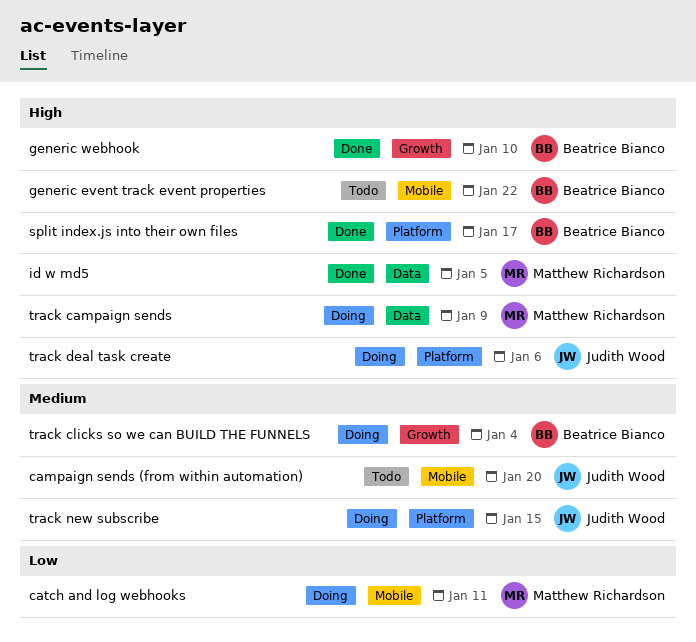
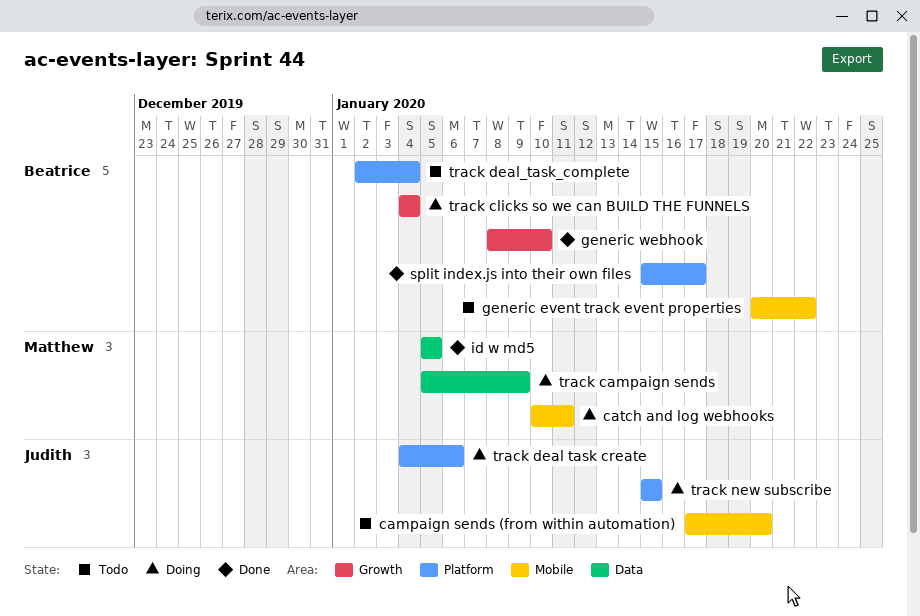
track deal_task_complete: none -> present

